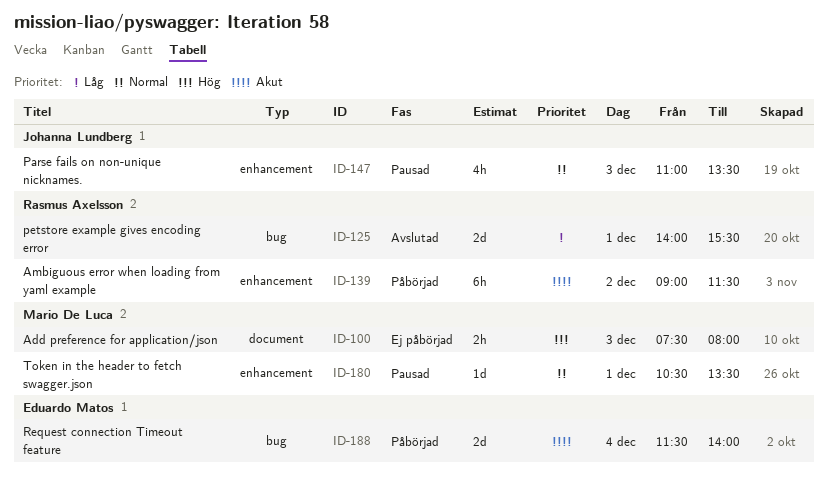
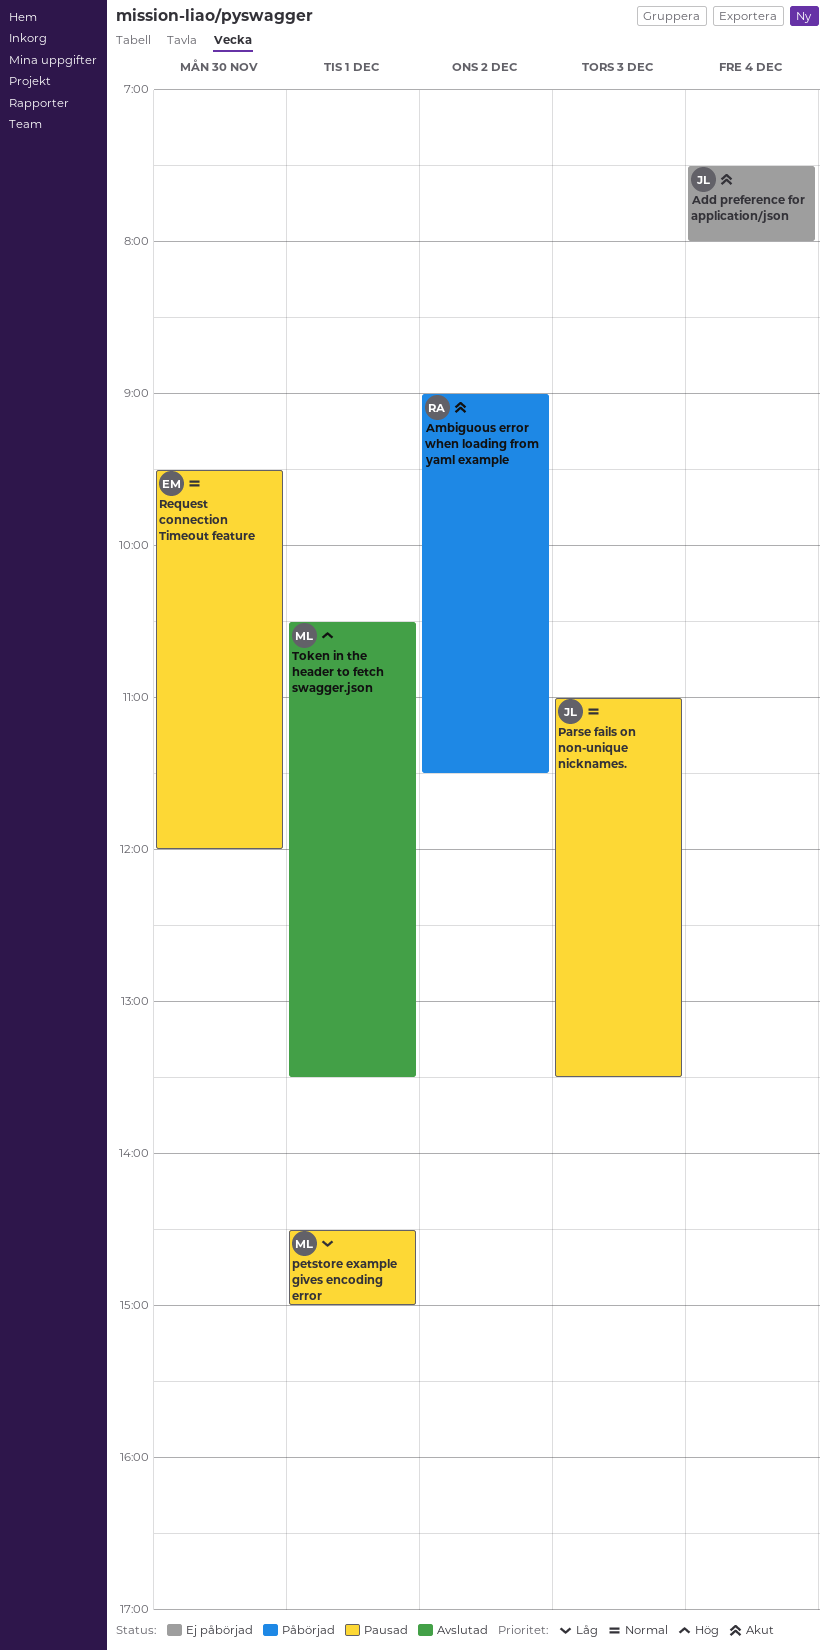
Add preference for application/json, owner: Mario De Luca -> Johanna Lundberg
Add preference for application/json, priority: Hög -> Akut
Add preference for application/json, day: Dec 3 -> Dec 4
petstore example gives encoding error, status: Avslutad -> Pausad
petstore example gives encoding error, owner: Rasmus Axelsson -> Mario De Luca
petstore example gives encoding error, begins: 14:00 -> 14:30
petstore example gives encoding error, ends: 15:30 -> 15:00
Request connection Timeout feature, status: Påbörjad -> Pausad
Request connection Timeout feature, priority: Akut -> Normal
Request connection Timeout feature, day: Dec 4 -> Nov 30
Request connection Timeout feature, begins: 11:30 -> 09:30
Request connection Timeout feature, ends: 14:00 -> 12:00
Token in the header to fetch swagger.json, status: Pausad -> Avslutad
Token in the header to fetch swagger.json, priority: Normal -> Hög

